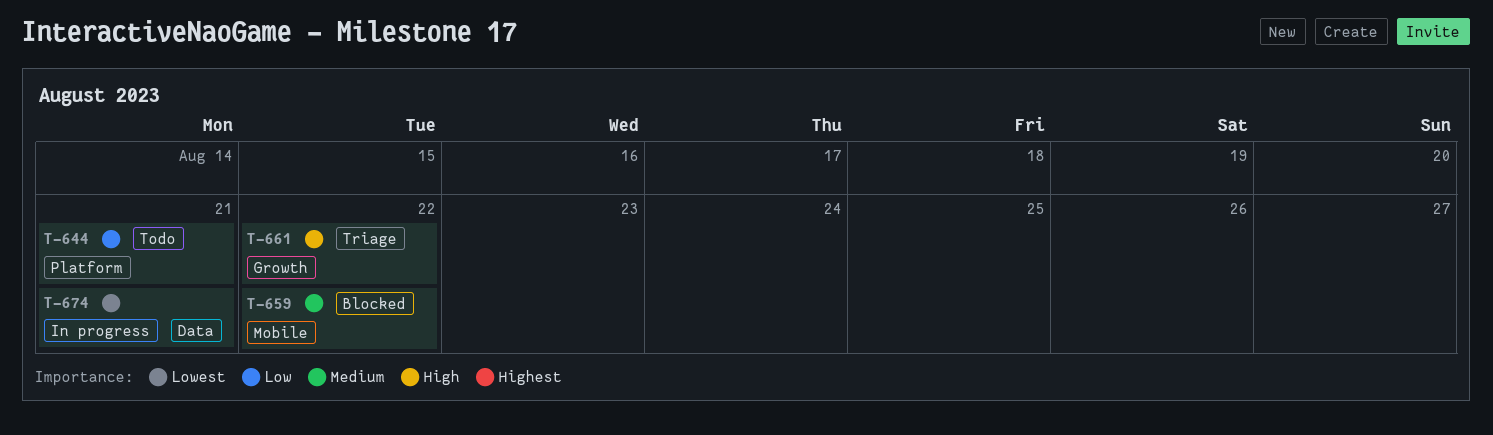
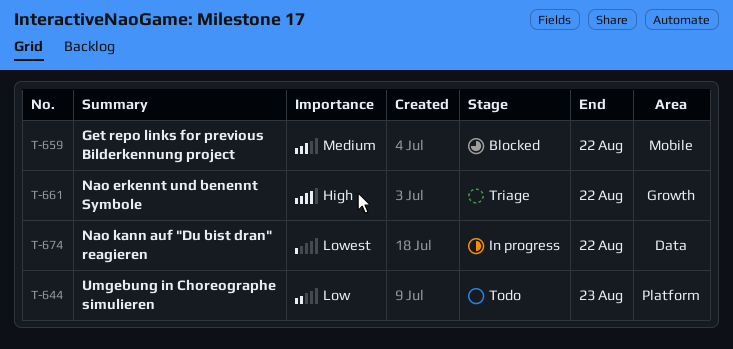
T-644, due: Aug 21 -> Aug 23
T-674, due: Aug 21 -> Aug 22

